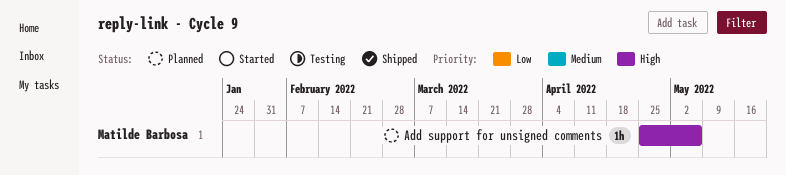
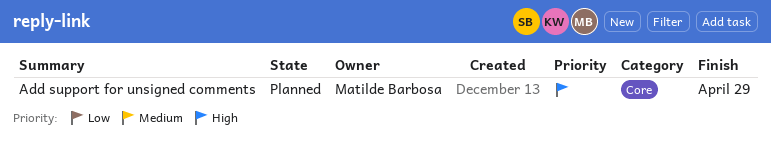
Add support for unsigned comments, due: May 6 -> Apr 29

